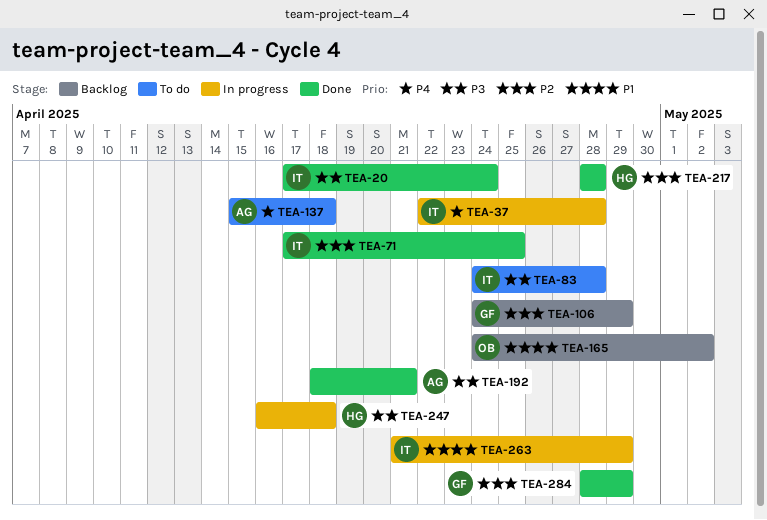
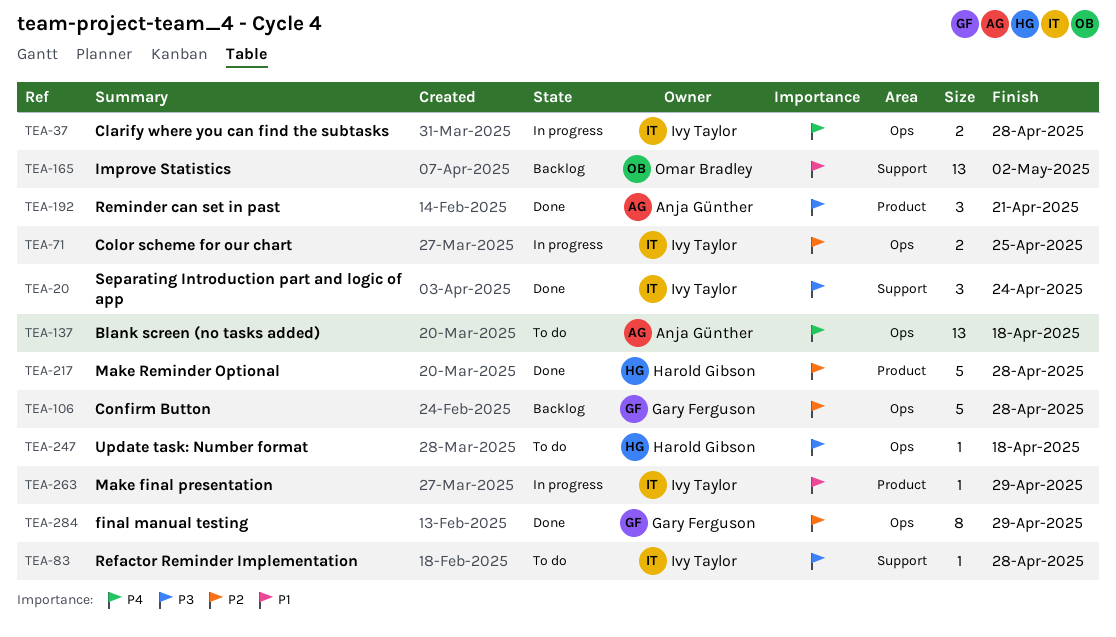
TEA-71, status: Done -> In progress
TEA-106, due: Apr 29 -> Apr 28
TEA-247, status: In progress -> To do

